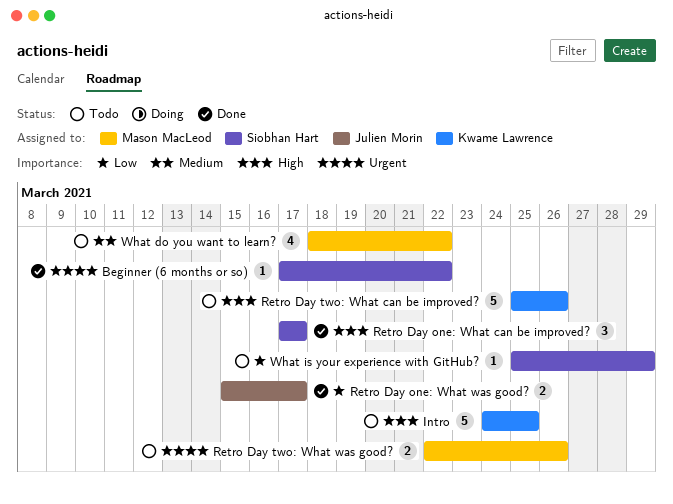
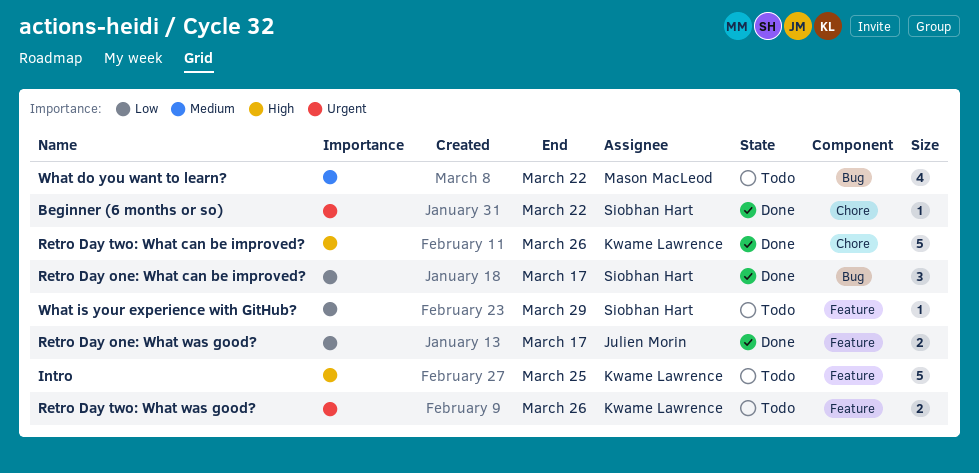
Retro Day one: What can be improved?, priority: High -> Low
Retro Day two: What can be improved?, status: Todo -> Done
Retro Day two: What was good?, owner: Mason MacLeod -> Kwame Lawrence

